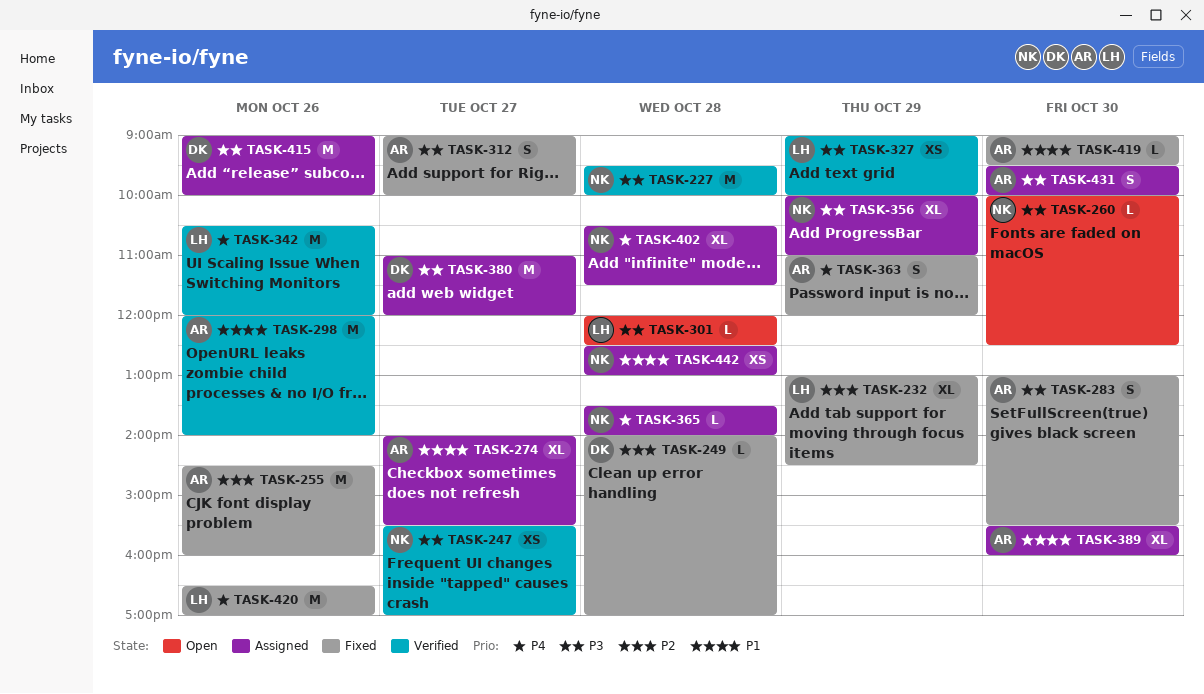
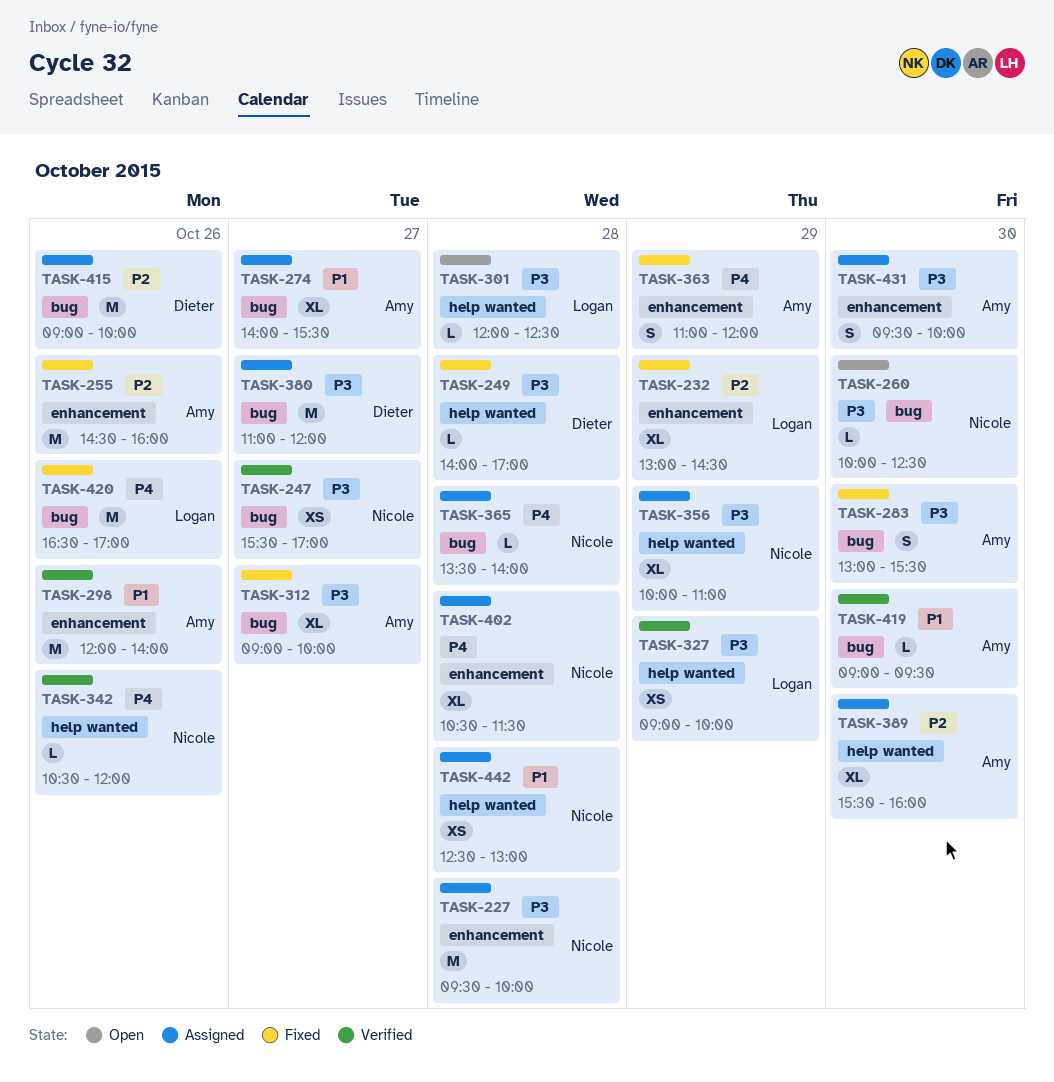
TASK-227, status: Verified -> Assigned
TASK-249, priority: P2 -> P3
TASK-312, estimate: S -> XL
TASK-342, owner: Logan -> Nicole
TASK-342, estimate: M -> L
TASK-389, priority: P1 -> P2
TASK-415, priority: P3 -> P2
TASK-419, status: Fixed -> Verified

